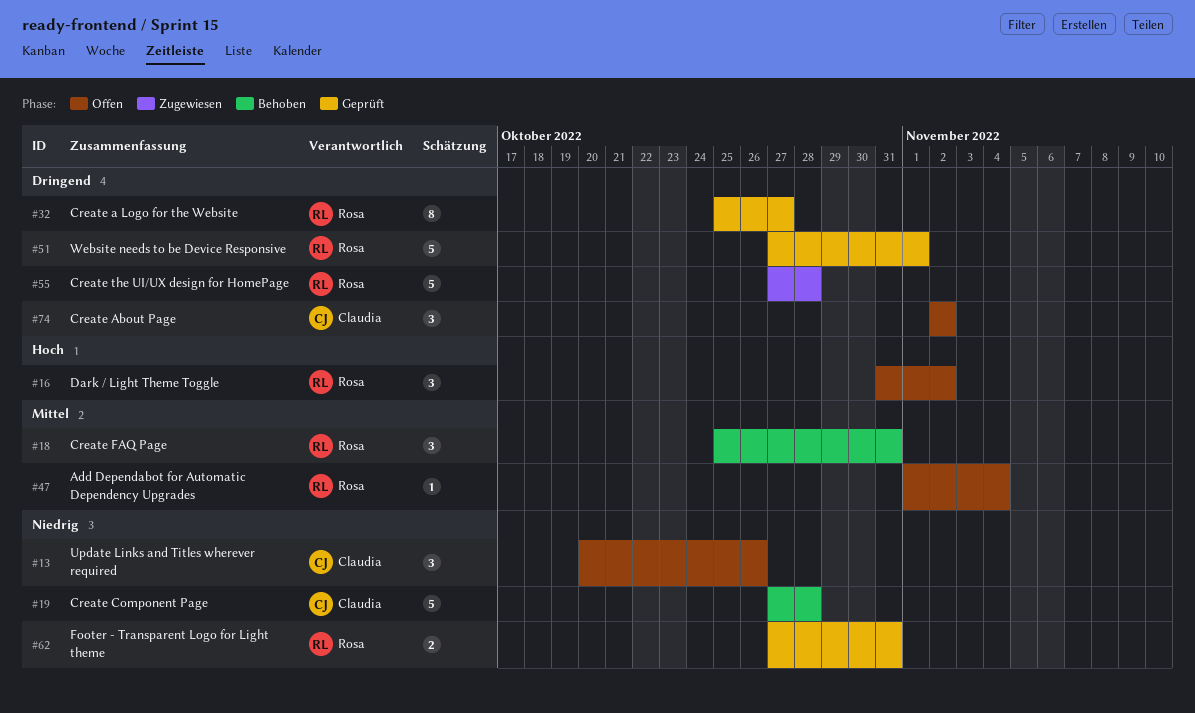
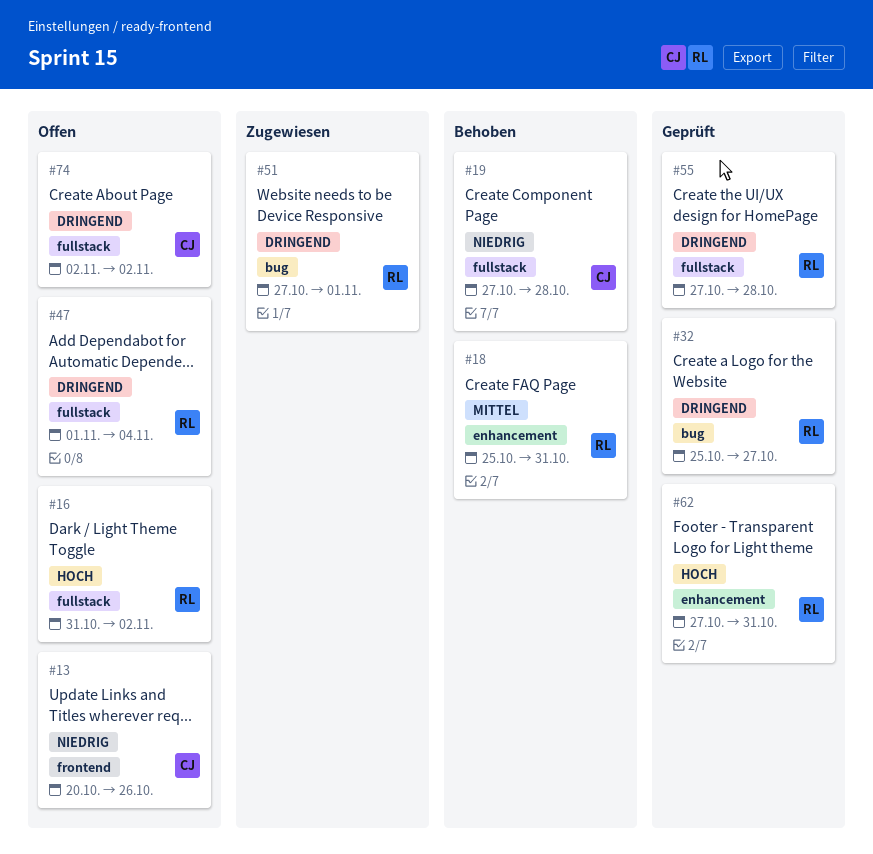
#47, priority: Mittel -> Dringend
#51, status: Geprüft -> Zugewiesen
#55, status: Zugewiesen -> Geprüft
#62, priority: Niedrig -> Hoch

